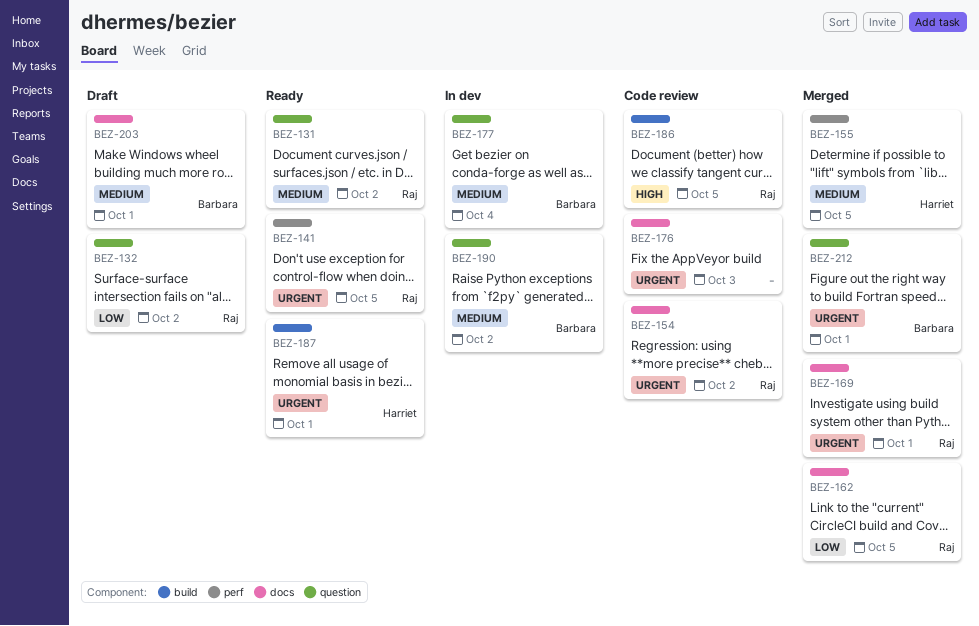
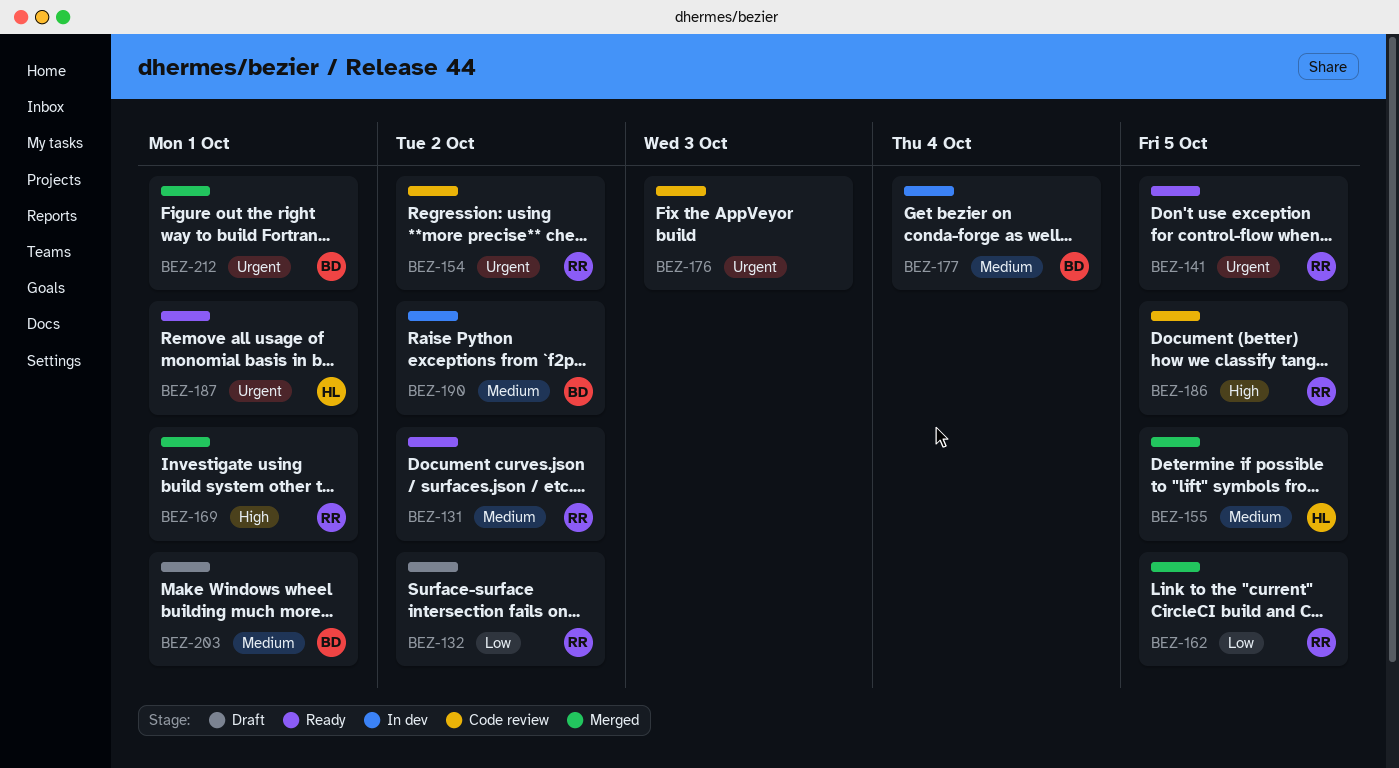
BEZ-169, priority: Urgent -> High

